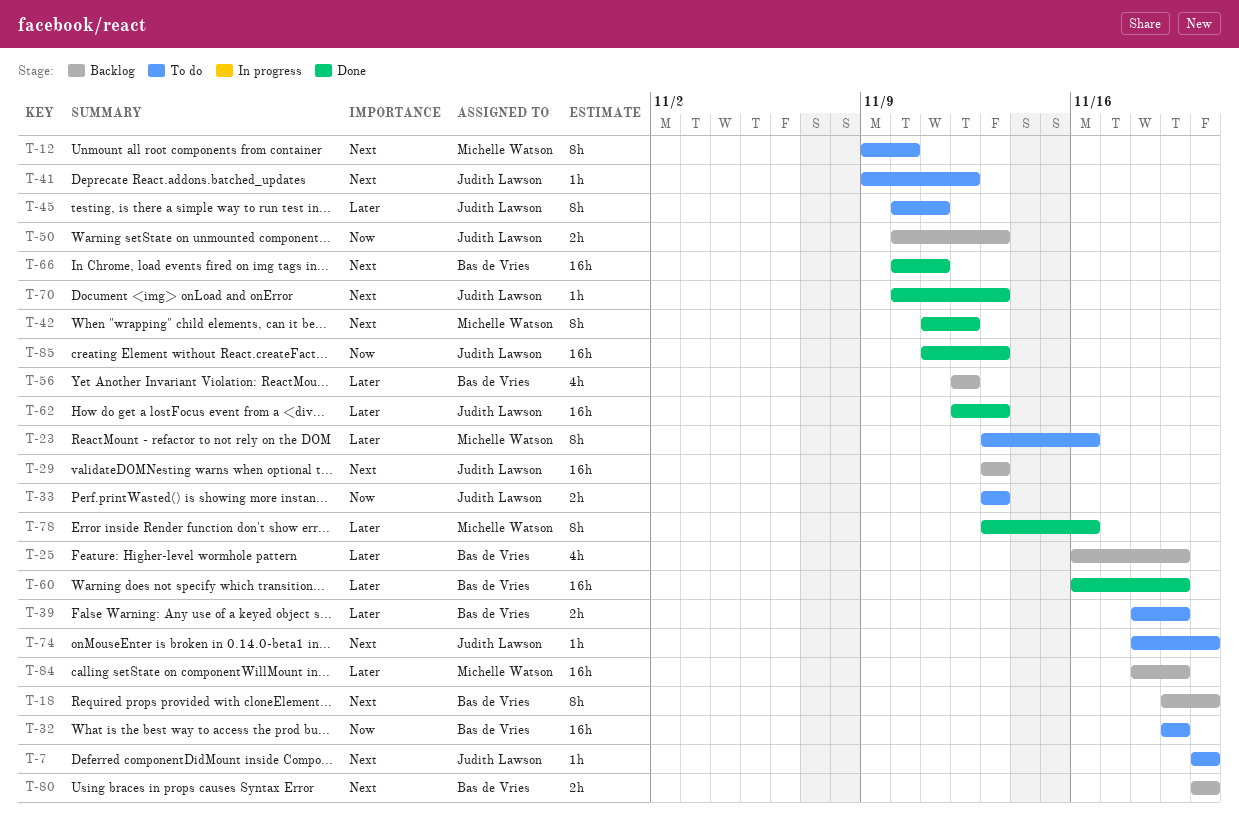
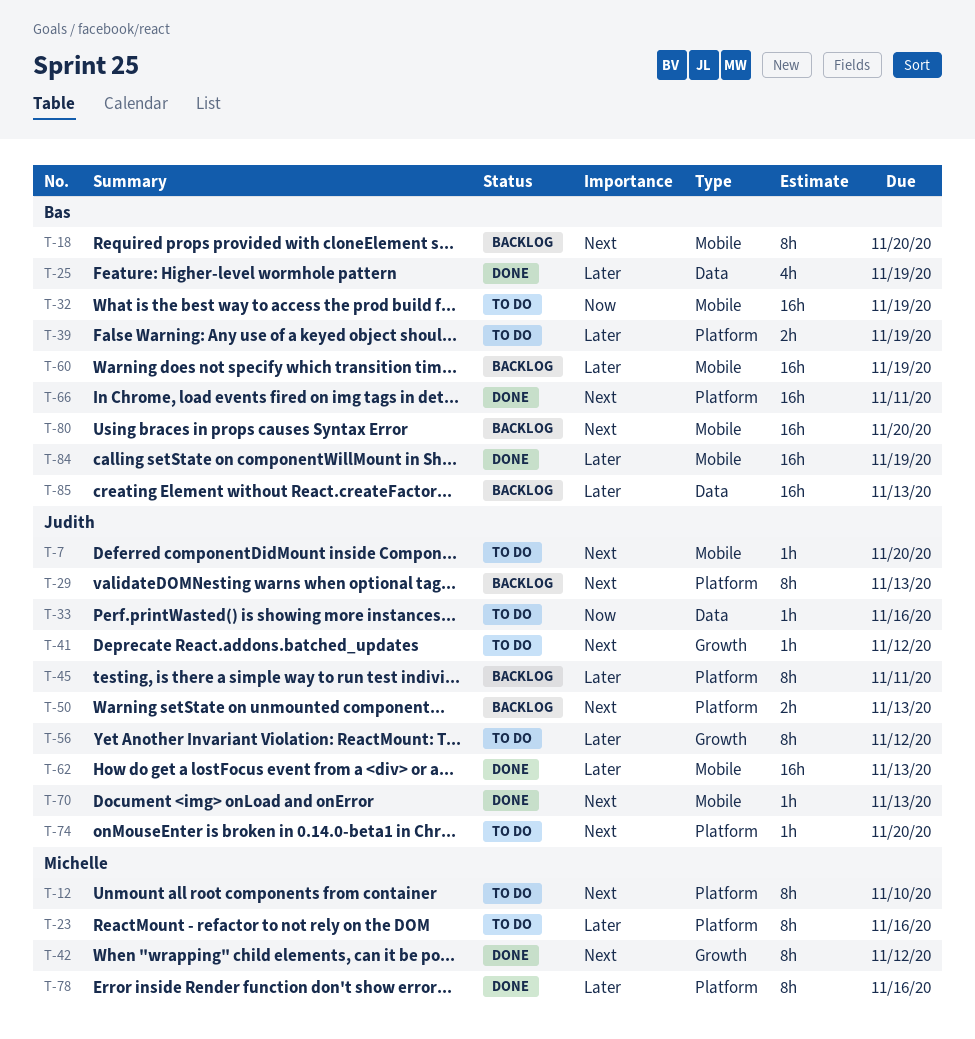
T-25, status: Backlog -> Done
T-29, estimate: 16h -> 8h
T-33, estimate: 2h -> 1h
T-33, due: Nov 13 -> Nov 16
T-45, status: To do -> Backlog
T-50, priority: Now -> Next
T-56, status: Backlog -> To do
T-56, owner: Bas de Vries -> Judith Lawson
T-56, estimate: 4h -> 8h
T-60, status: Done -> Backlog
T-80, estimate: 2h -> 16h
T-84, status: Backlog -> Done
T-84, owner: Michelle Watson -> Bas de Vries
T-85, status: Done -> Backlog
T-85, owner: Judith Lawson -> Bas de Vries
T-85, priority: Now -> Later

